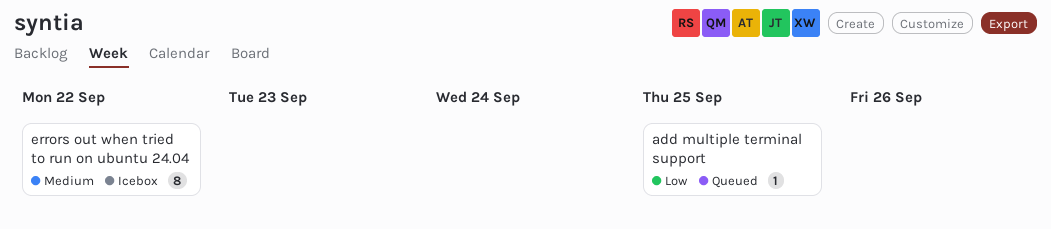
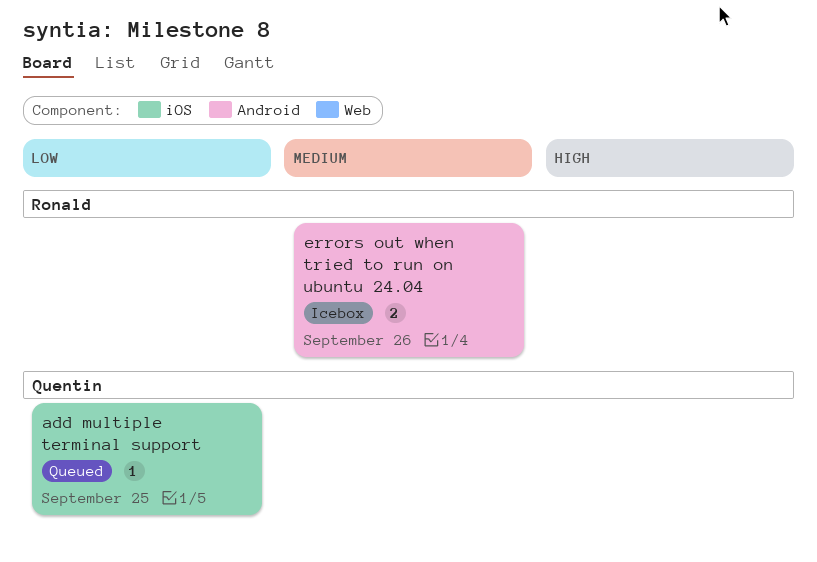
errors out when tried to run on ubuntu 24.04, estimate: 8 -> 2
errors out when tried to run on ubuntu 24.04, due: Sep 22 -> Sep 26

